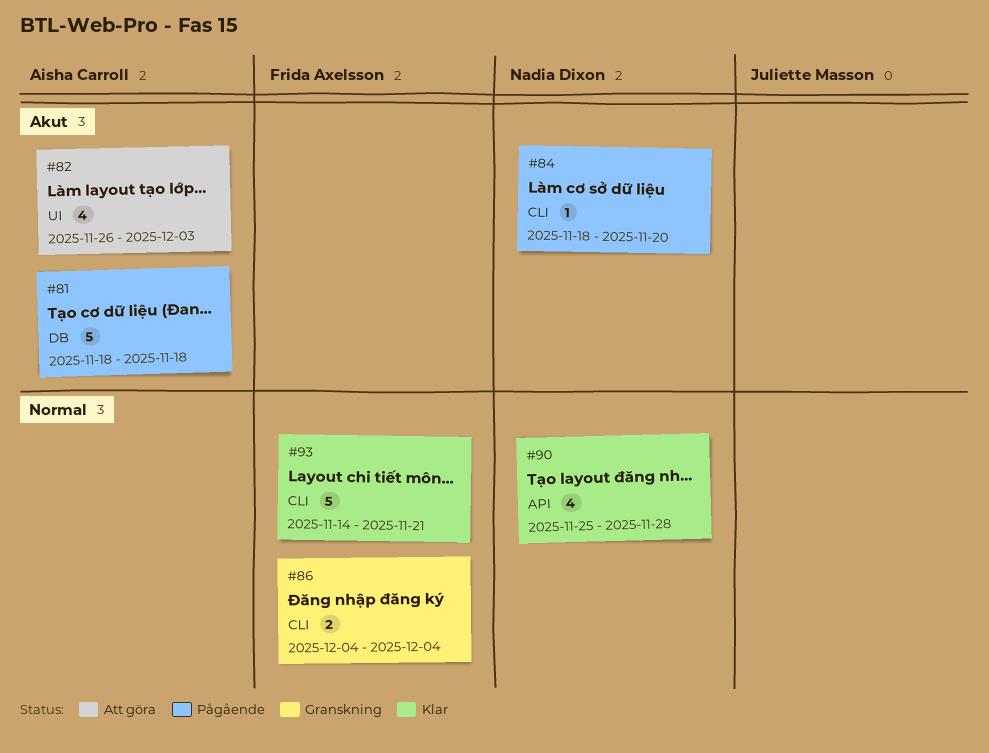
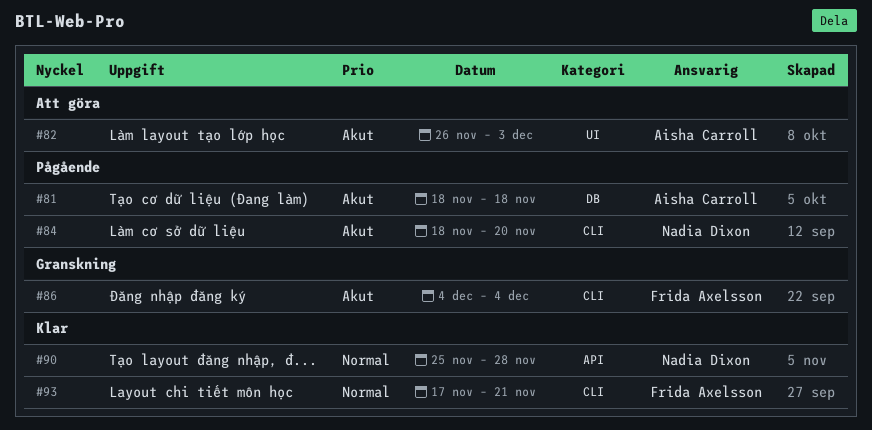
#86, priority: Normal -> Akut
#93, start: Nov 14 -> Nov 17

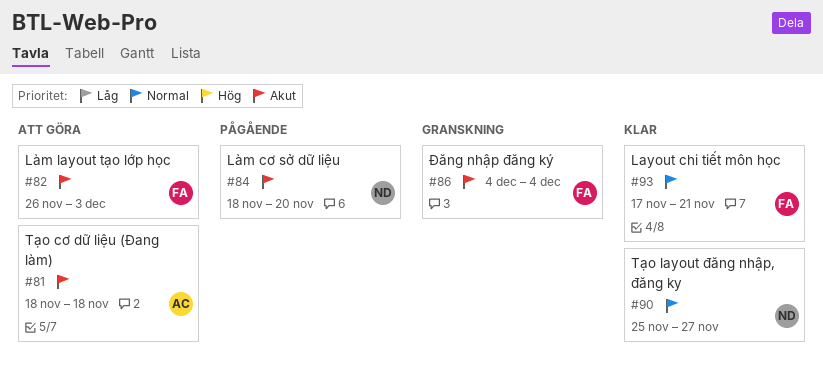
#81, status: Pågående -> Att göra
#82, owner: Aisha Carroll -> Frida Axelsson
#90, due: Nov 28 -> Nov 27

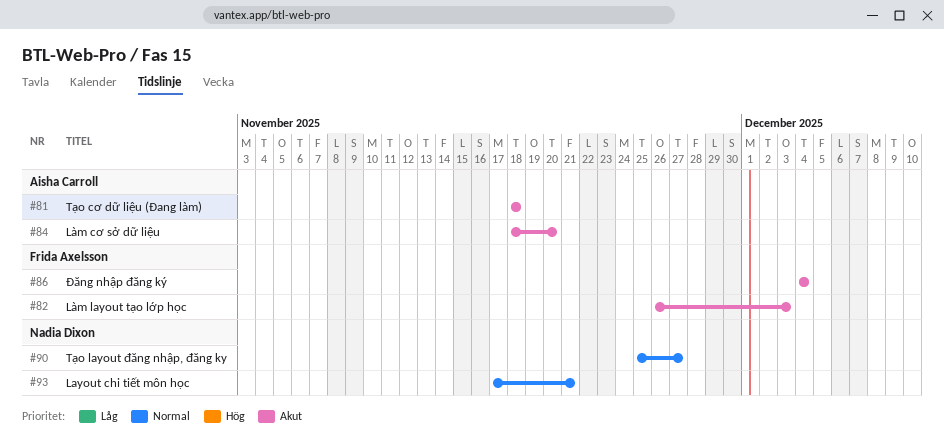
#84, owner: Nadia Dixon -> Aisha Carroll
#93, owner: Frida Axelsson -> Nadia Dixon

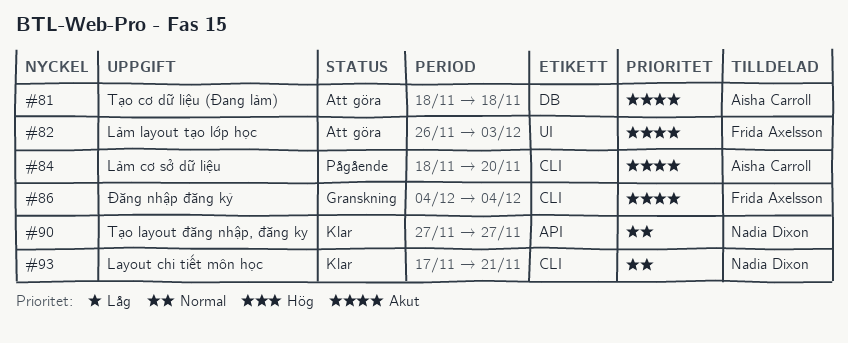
#90, start: Nov 25 -> Nov 27

